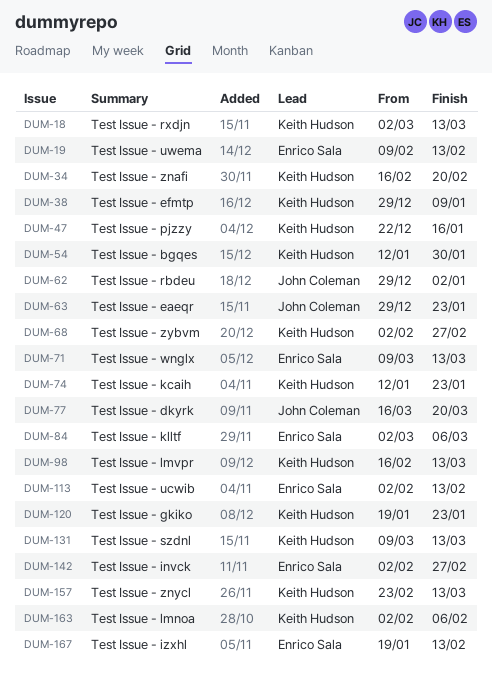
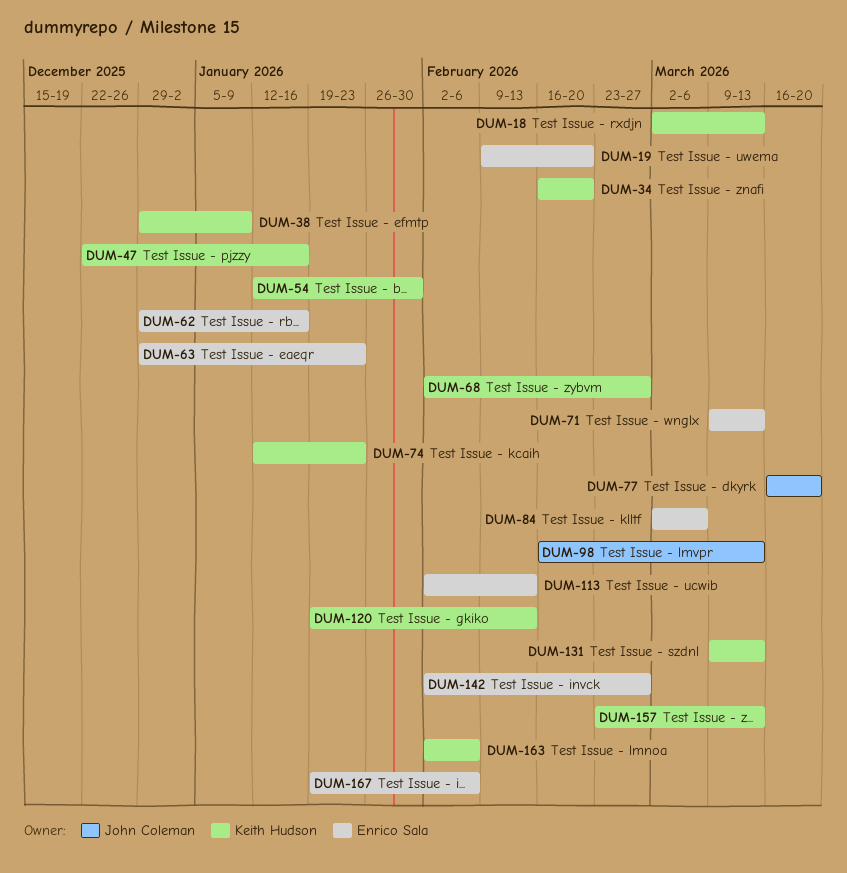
DUM-19, due: Feb 13 -> Feb 20
DUM-62, owner: John Coleman -> Enrico Sala
DUM-62, due: Jan 2 -> Jan 16
DUM-63, owner: John Coleman -> Enrico Sala
DUM-98, owner: Keith Hudson -> John Coleman
DUM-120, due: Jan 23 -> Feb 13
DUM-167, due: Feb 13 -> Feb 6

